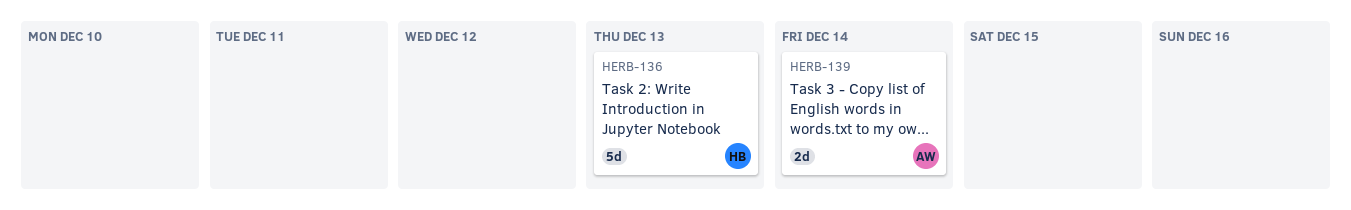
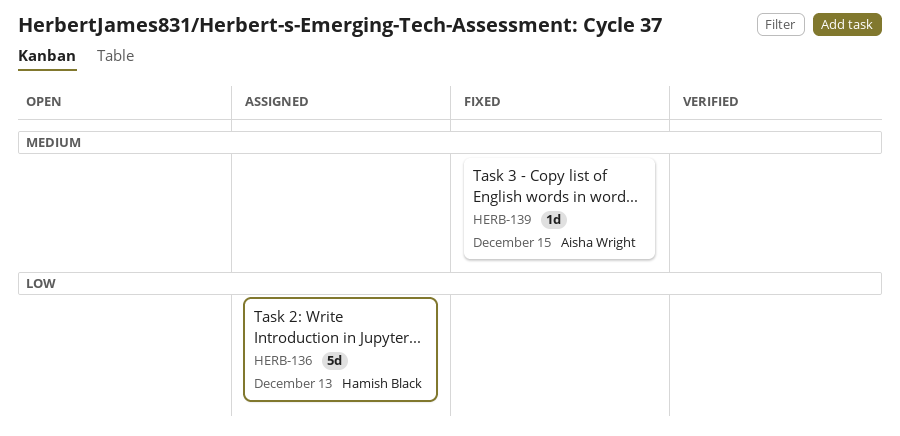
HERB-139, estimate: 2d -> 1d
HERB-139, due: Dec 14 -> Dec 15

